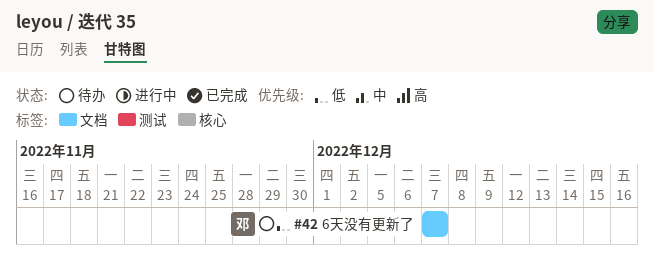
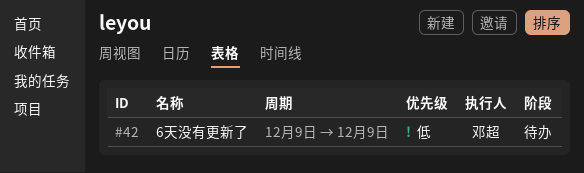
#42, start: Dec 7 -> Dec 9
#42, due: Dec 7 -> Dec 9

